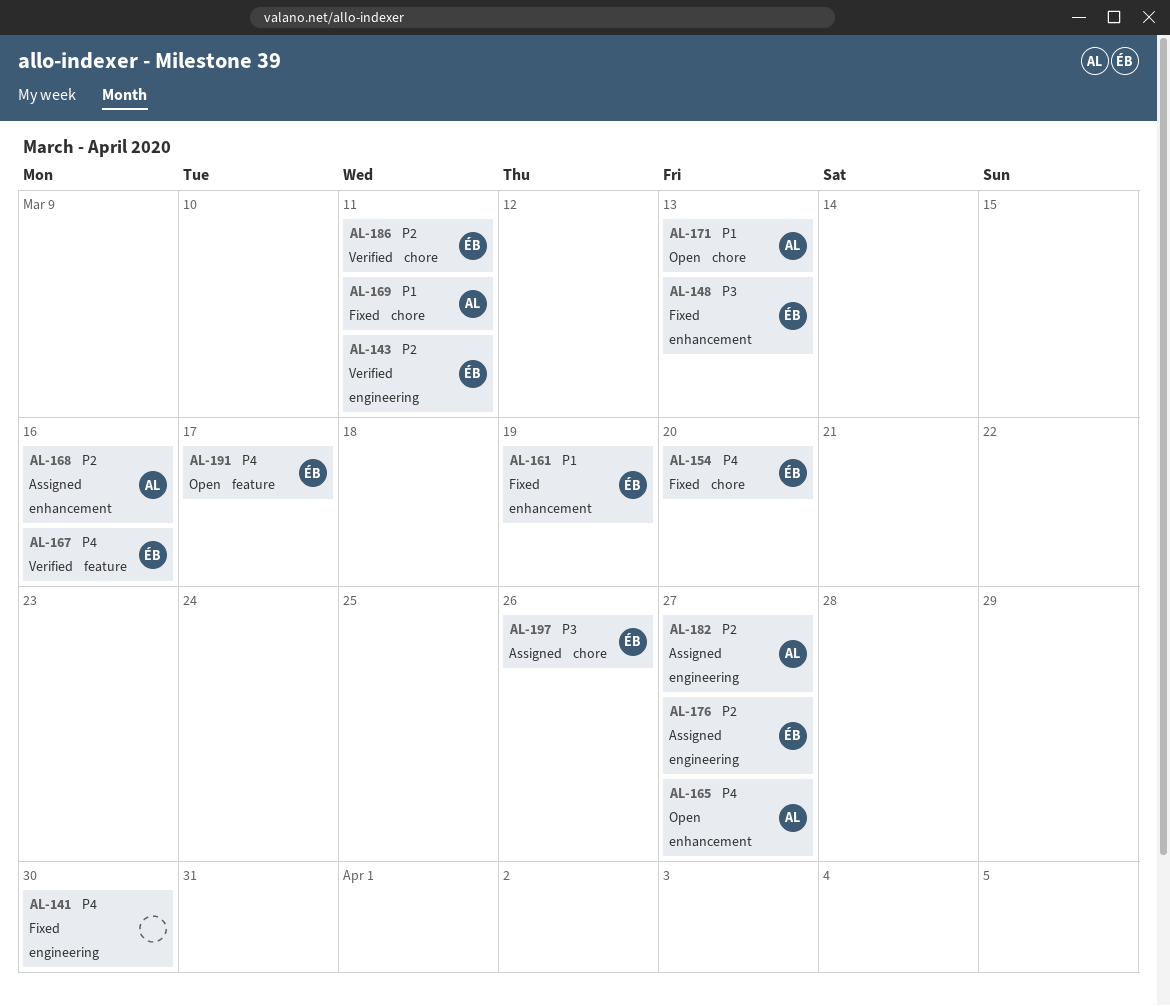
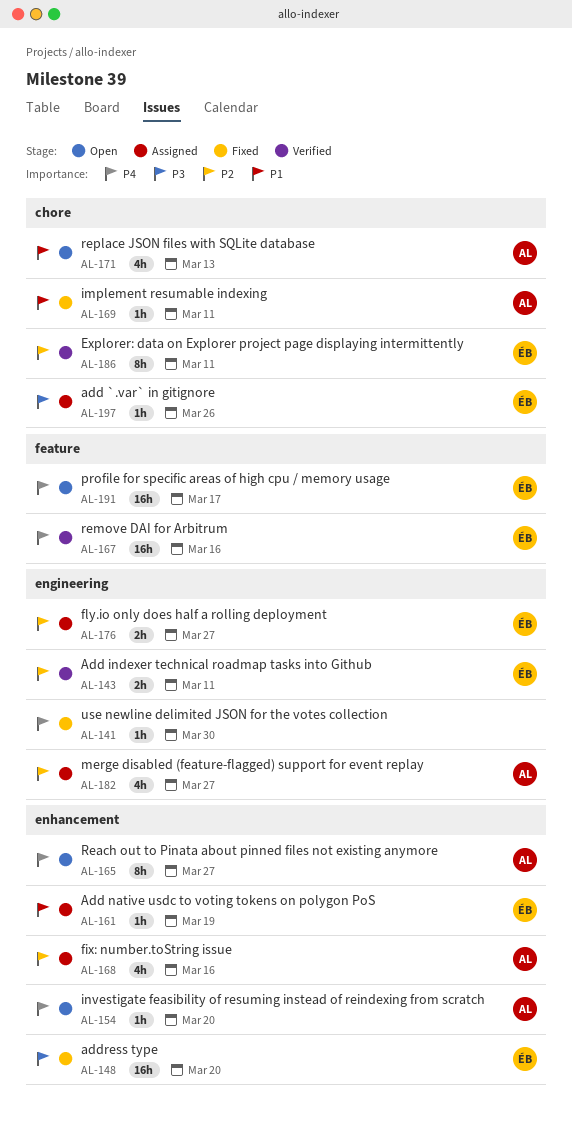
AL-148, due: Mar 13 -> Mar 20
AL-154, status: Fixed -> Open
AL-154, owner: ÉB -> AL
AL-154, label: chore -> enhancement
AL-161, status: Fixed -> Assigned

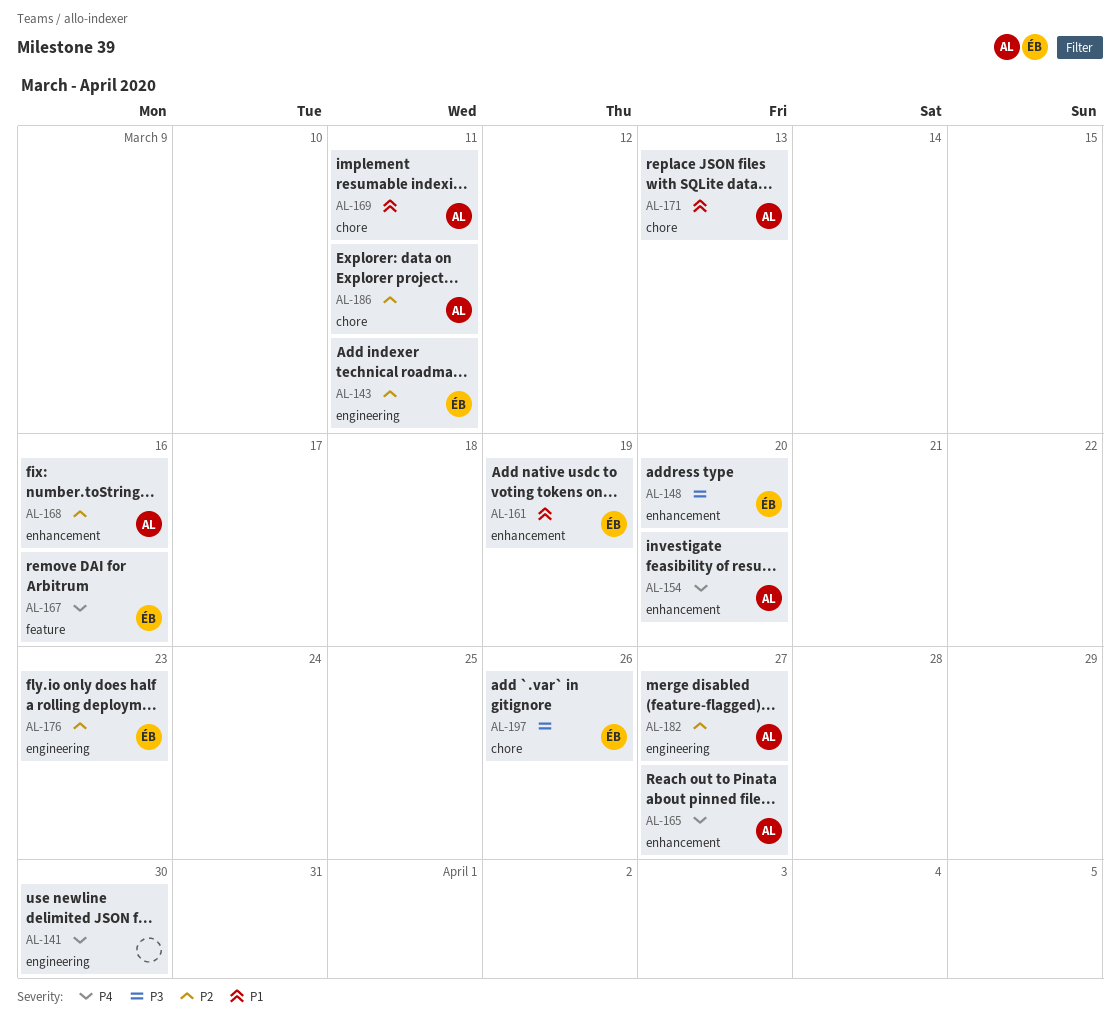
AL-176, due: Mar 27 -> Mar 23
AL-186, owner: ÉB -> AL
AL-191: present -> none

